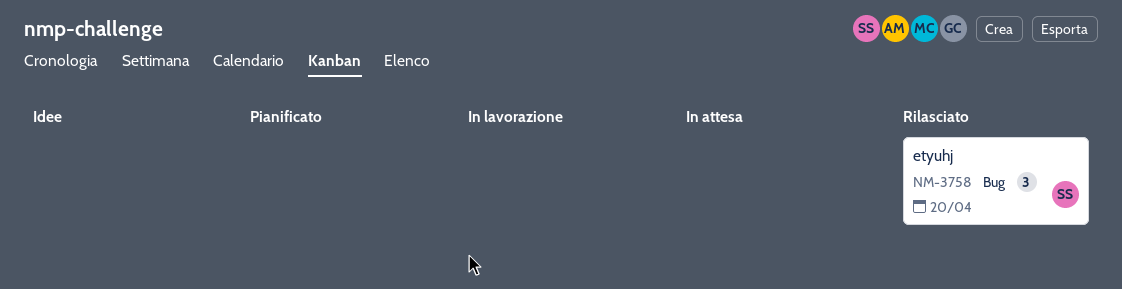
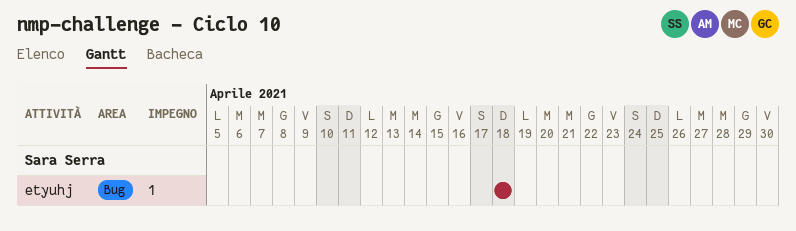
etyuhj, estimate: 3 -> 1
etyuhj, due: Apr 20 -> Apr 18

